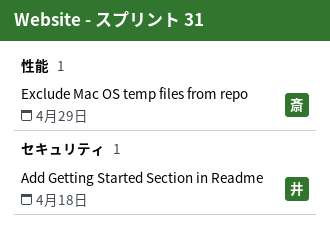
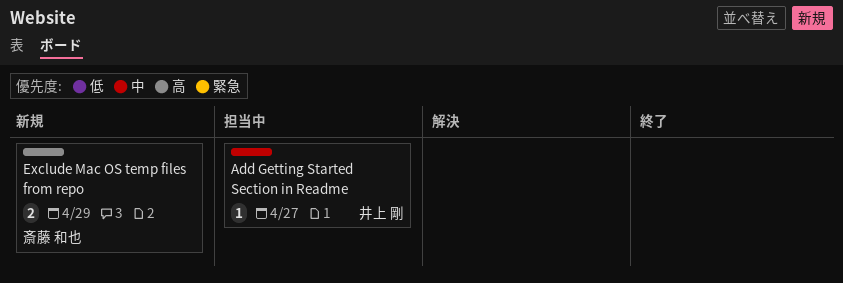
Add Getting Started Section in Readme, due: Apr 18 -> Apr 27

